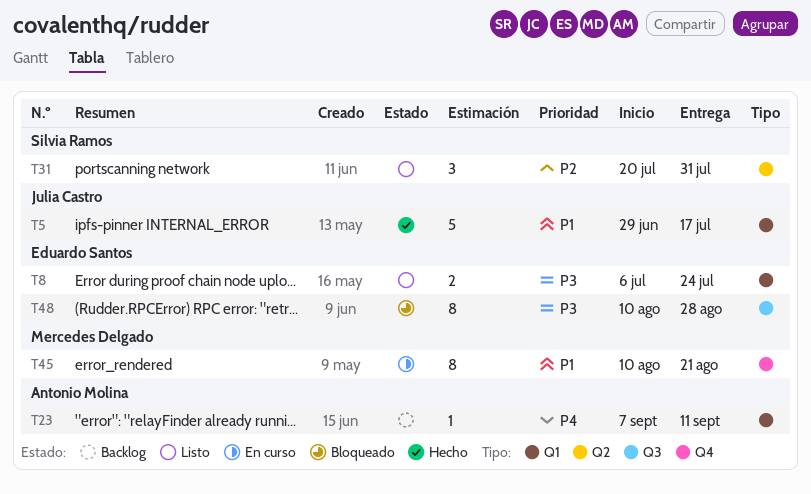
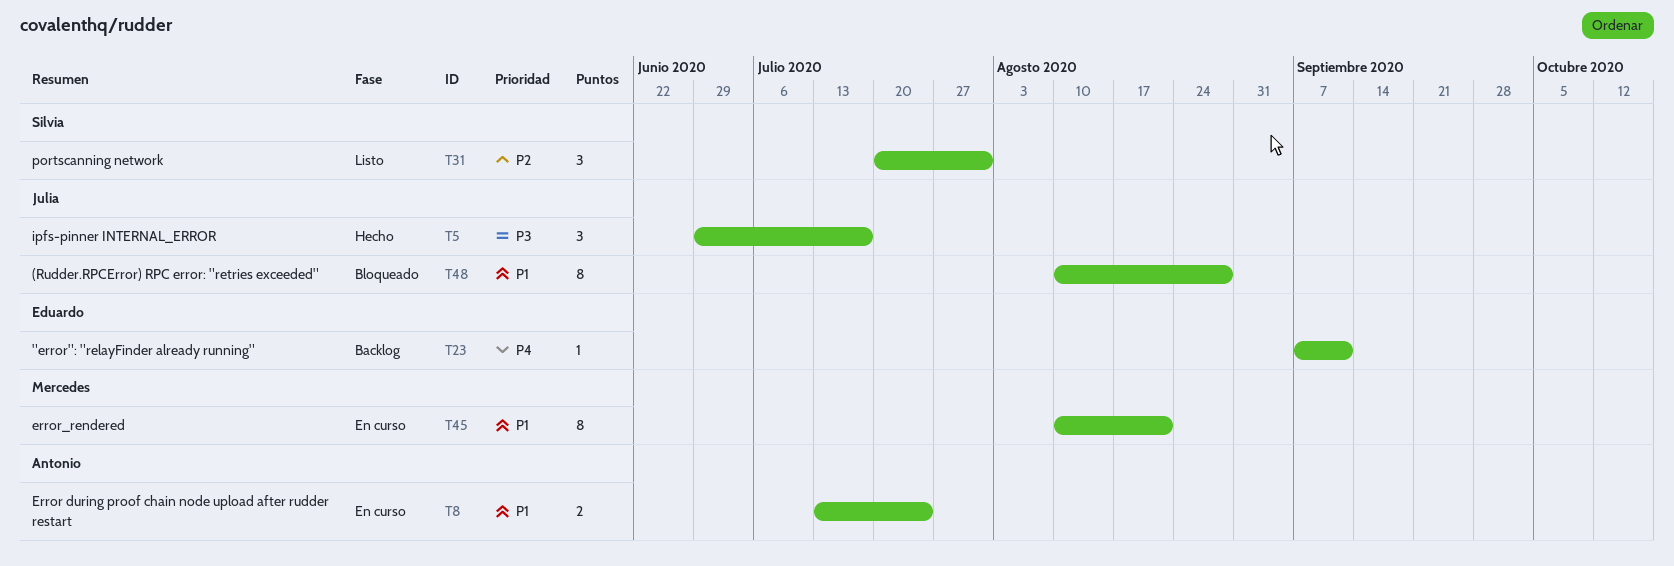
T5, priority: P1 -> P3
T5, estimate: 5 -> 3
T8, status: Listo -> En curso
T8, owner: Eduardo Santos -> Antonio Molina
T8, priority: P3 -> P1
T8, start: Jul 6 -> Jul 13
T23, owner: Antonio Molina -> Eduardo Santos
T48, owner: Eduardo Santos -> Julia Castro
T48, priority: P3 -> P1

